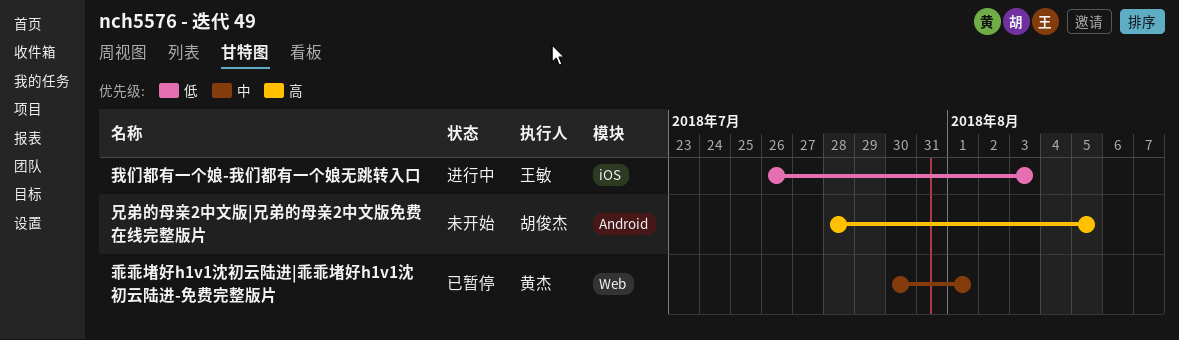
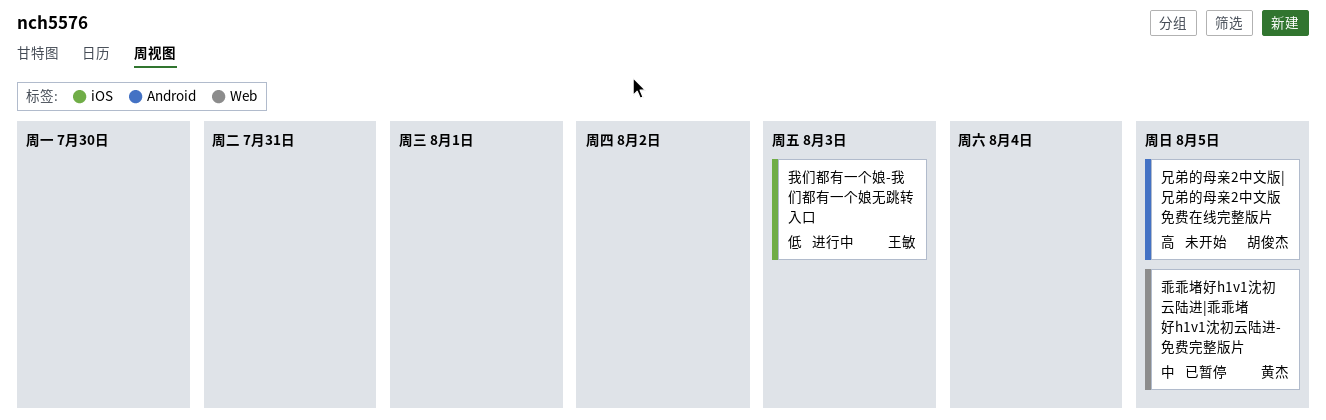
乖乖堵好h1v1沈初云陆进|乖乖堵好h1v1沈初云陆进-免费完整版片, due: Aug 1 -> Aug 5

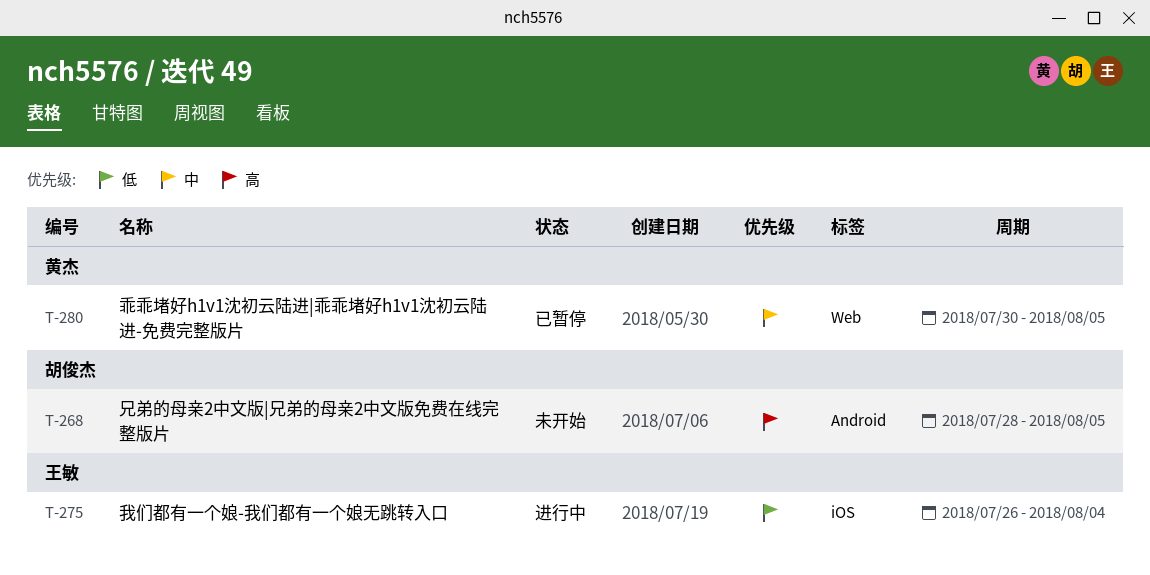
我们都有一个娘-我们都有一个娘无跳转入口, due: Aug 3 -> Aug 4

